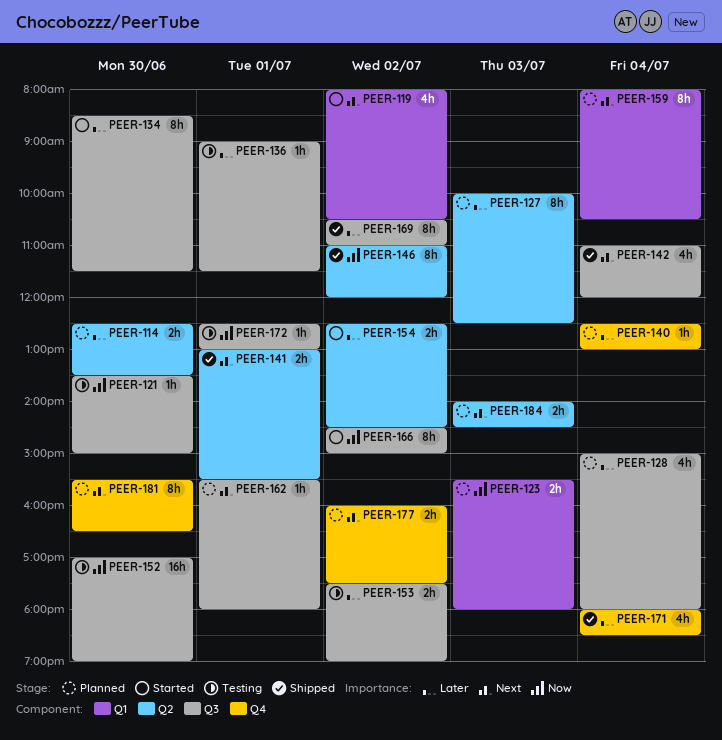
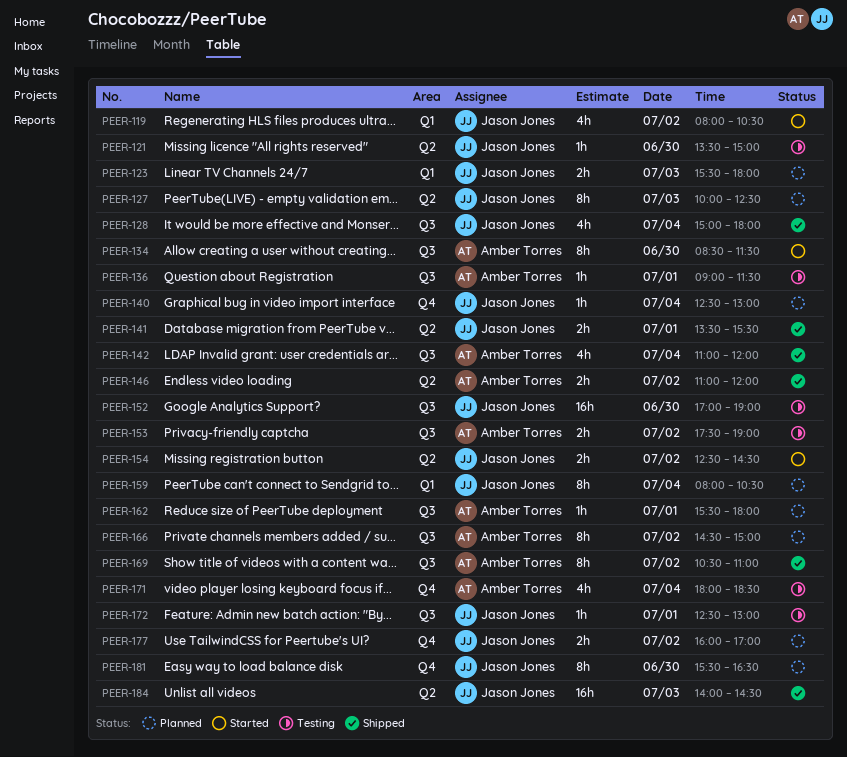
PEER-114: present -> none
PEER-121, label: Q3 -> Q2
PEER-128, status: Planned -> Shipped
PEER-141, begins: 13:00 -> 13:30
PEER-146, estimate: 8h -> 2h
PEER-166, status: Started -> Planned
PEER-171, status: Shipped -> Testing
PEER-177, ends: 17:30 -> 17:00
PEER-184, status: Planned -> Shipped
PEER-184, estimate: 2h -> 16h

